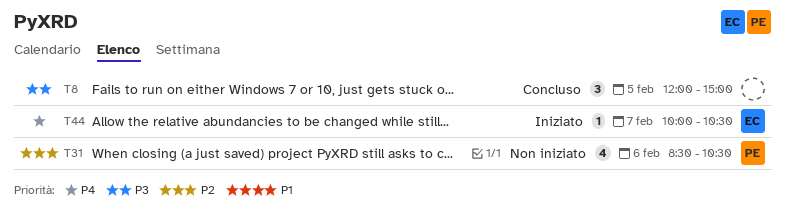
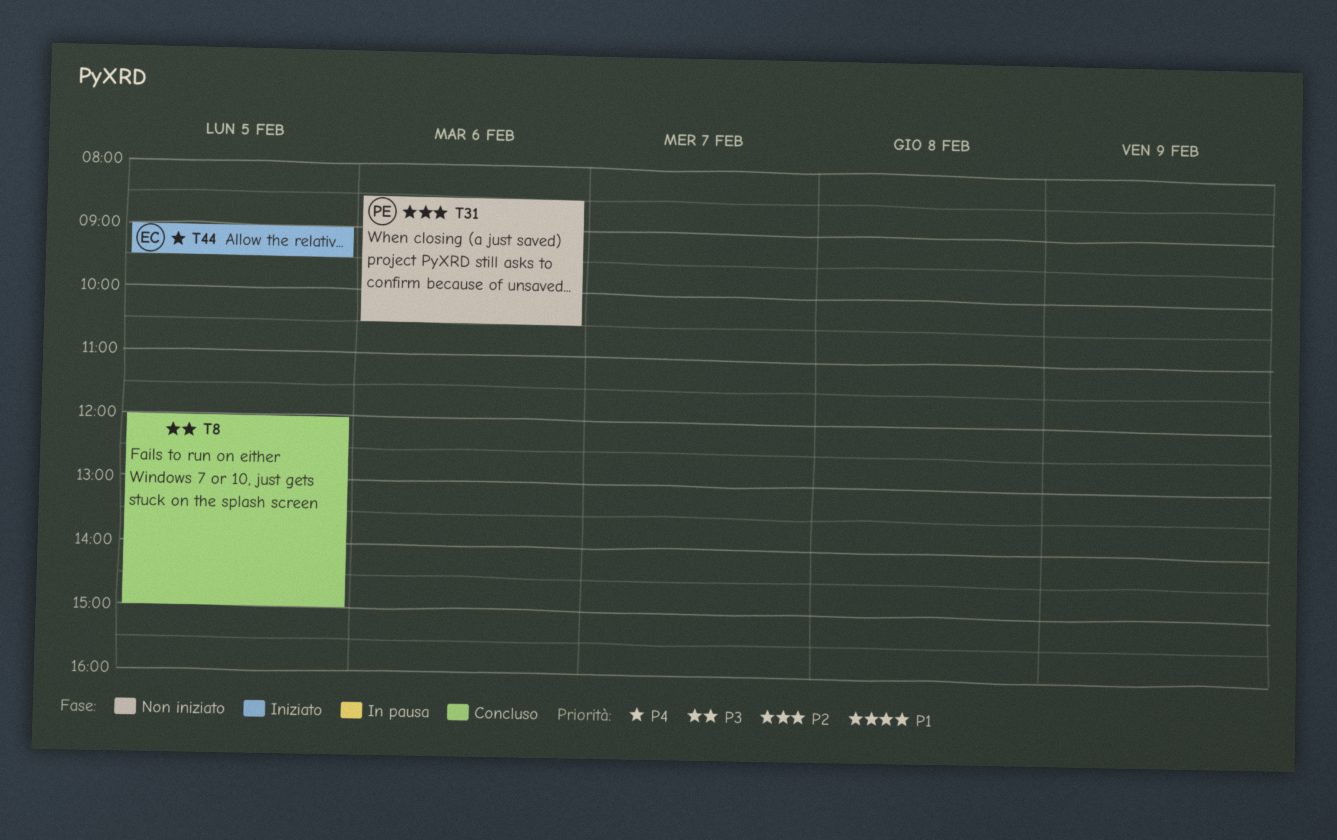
T44, day: Feb 7 -> Feb 5
T44, begins: 10:00 -> 09:00
T44, ends: 10:30 -> 09:30

